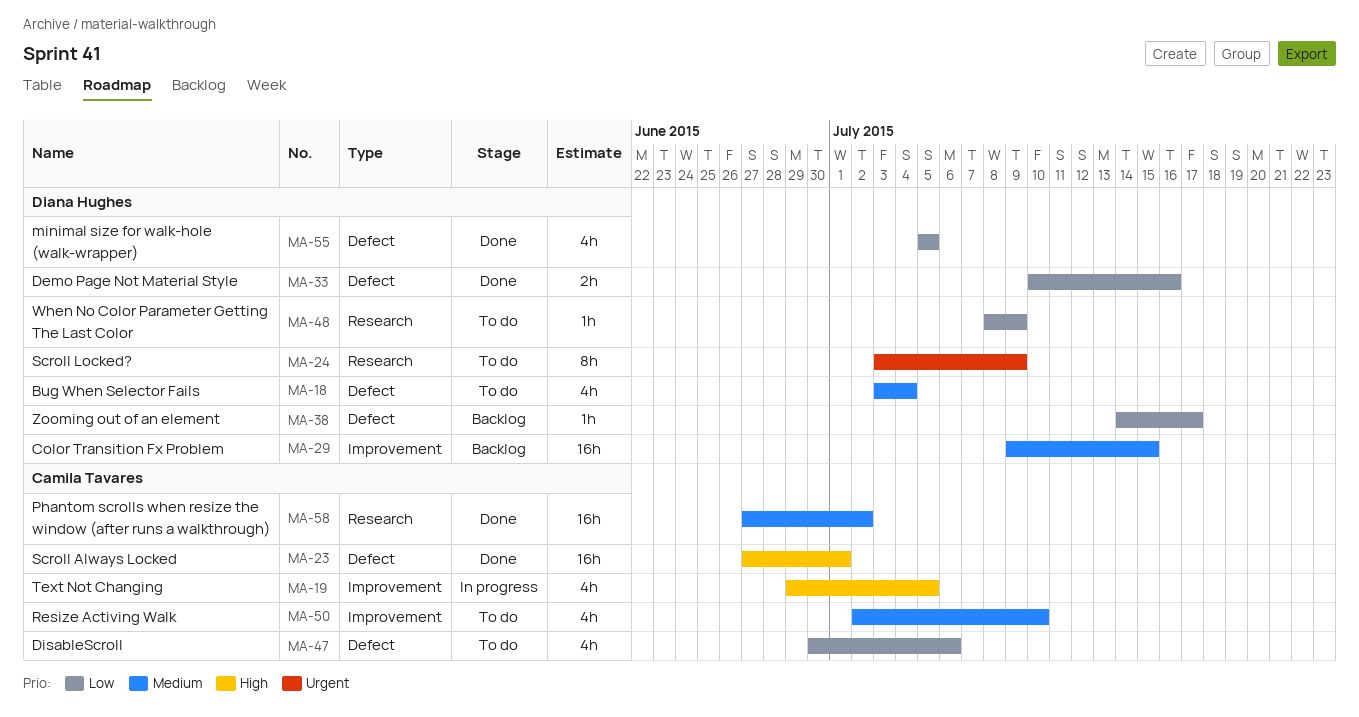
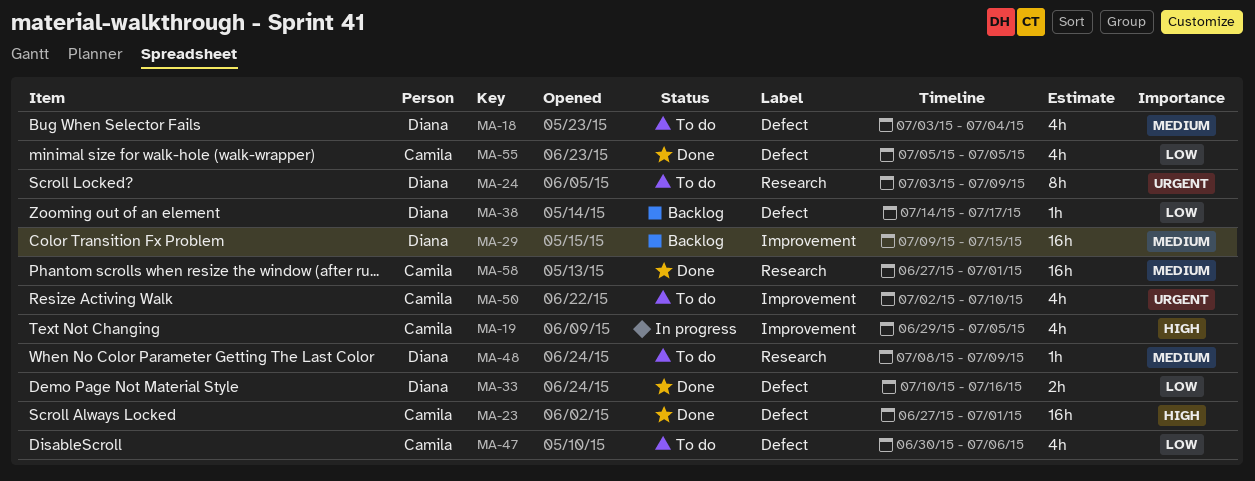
MA-48, priority: Low -> Medium
MA-50, priority: Medium -> Urgent
MA-55, owner: Diana Hughes -> Camila Tavares
MA-58, due: Jul 2 -> Jul 1

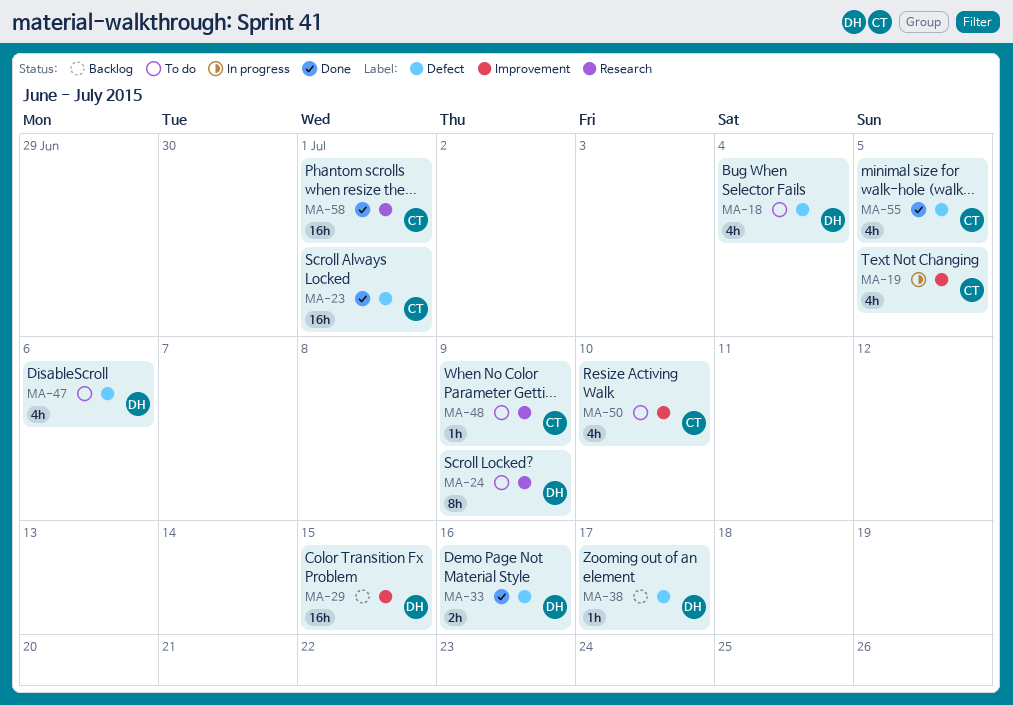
MA-47, owner: Camila -> Diana
MA-48, owner: Diana -> Camila

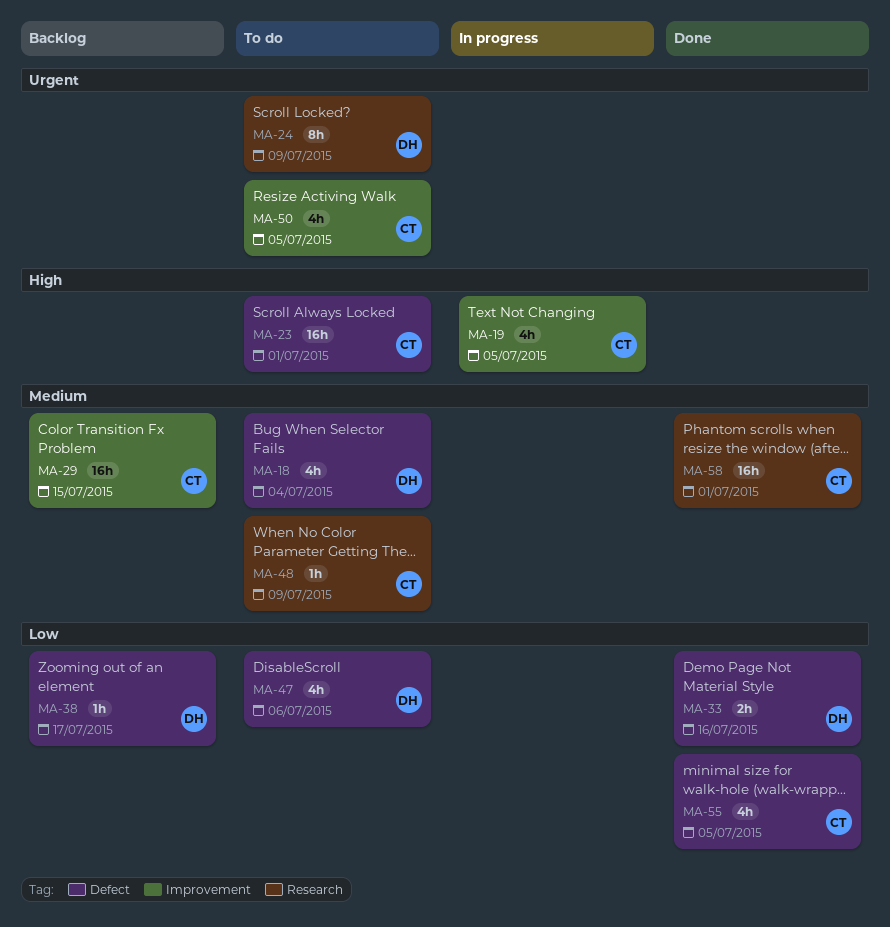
MA-23, status: Done -> To do
MA-29, owner: DH -> CT
MA-50, due: Jul 10 -> Jul 5

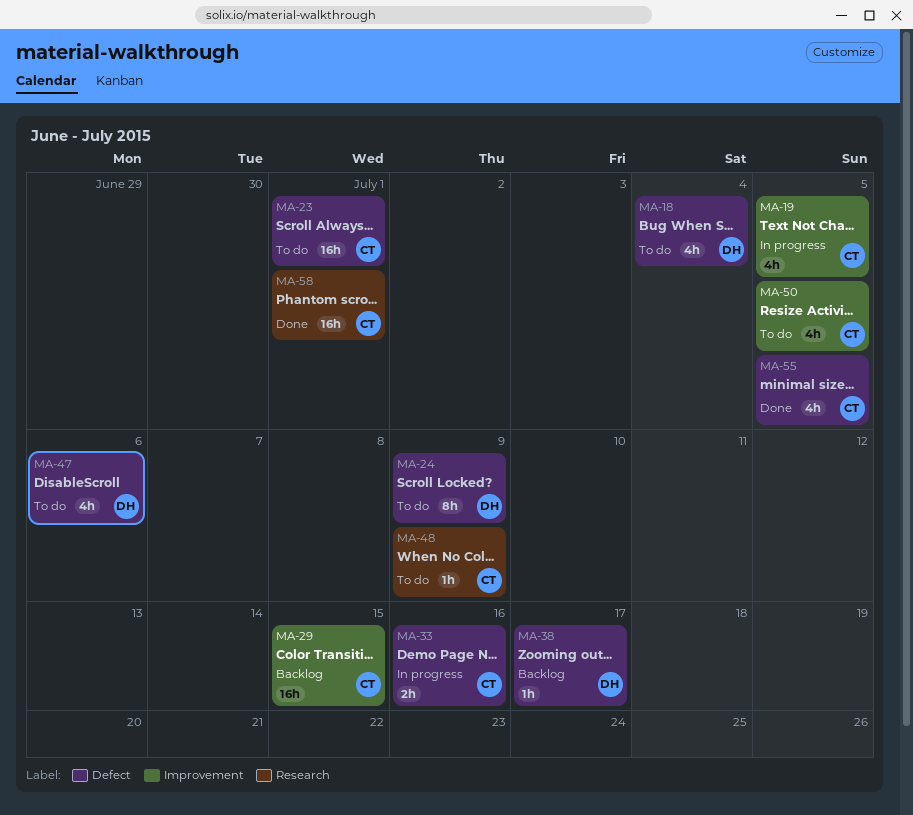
MA-24, label: Research -> Defect
MA-33, status: Done -> In progress
MA-33, owner: DH -> CT

